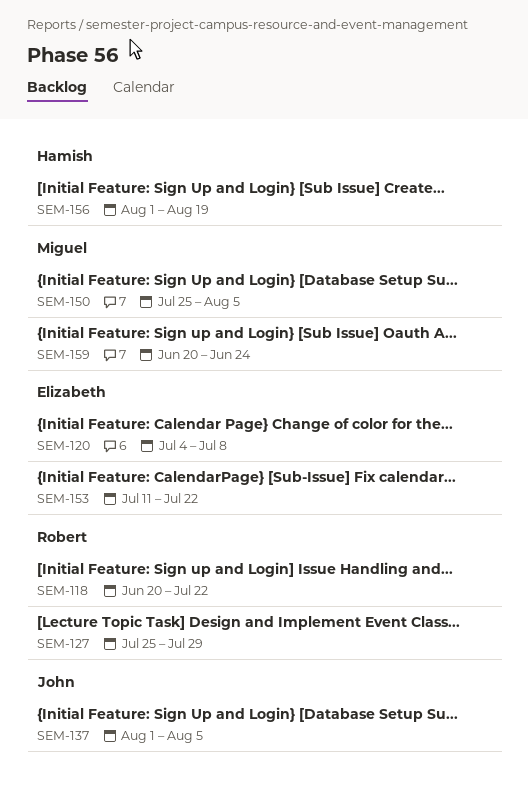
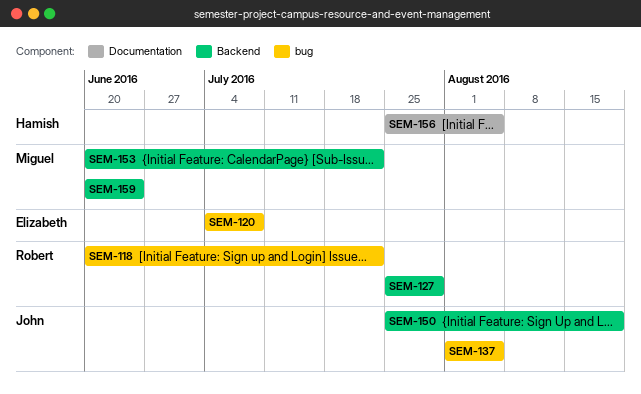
SEM-150, owner: Miguel -> John
SEM-150, due: Aug 5 -> Aug 19
SEM-153, owner: Elizabeth -> Miguel
SEM-153, start: Jul 11 -> Jun 20
SEM-156, start: Aug 1 -> Jul 25
SEM-156, due: Aug 19 -> Aug 5

